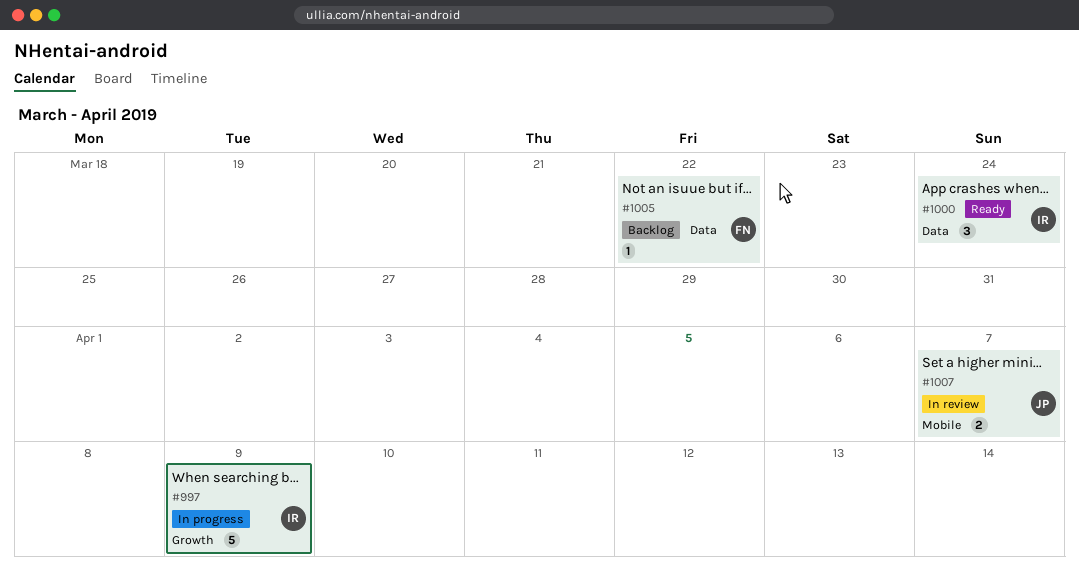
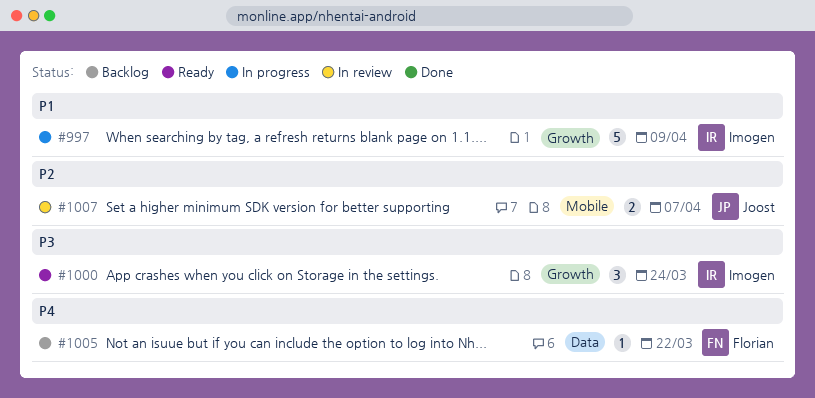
#1000, label: Data -> Growth

